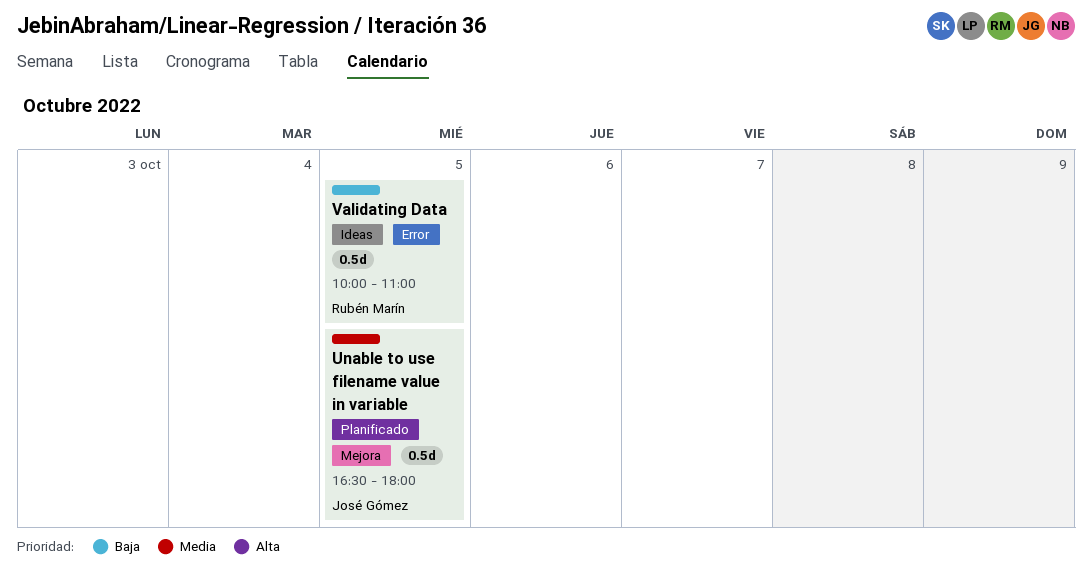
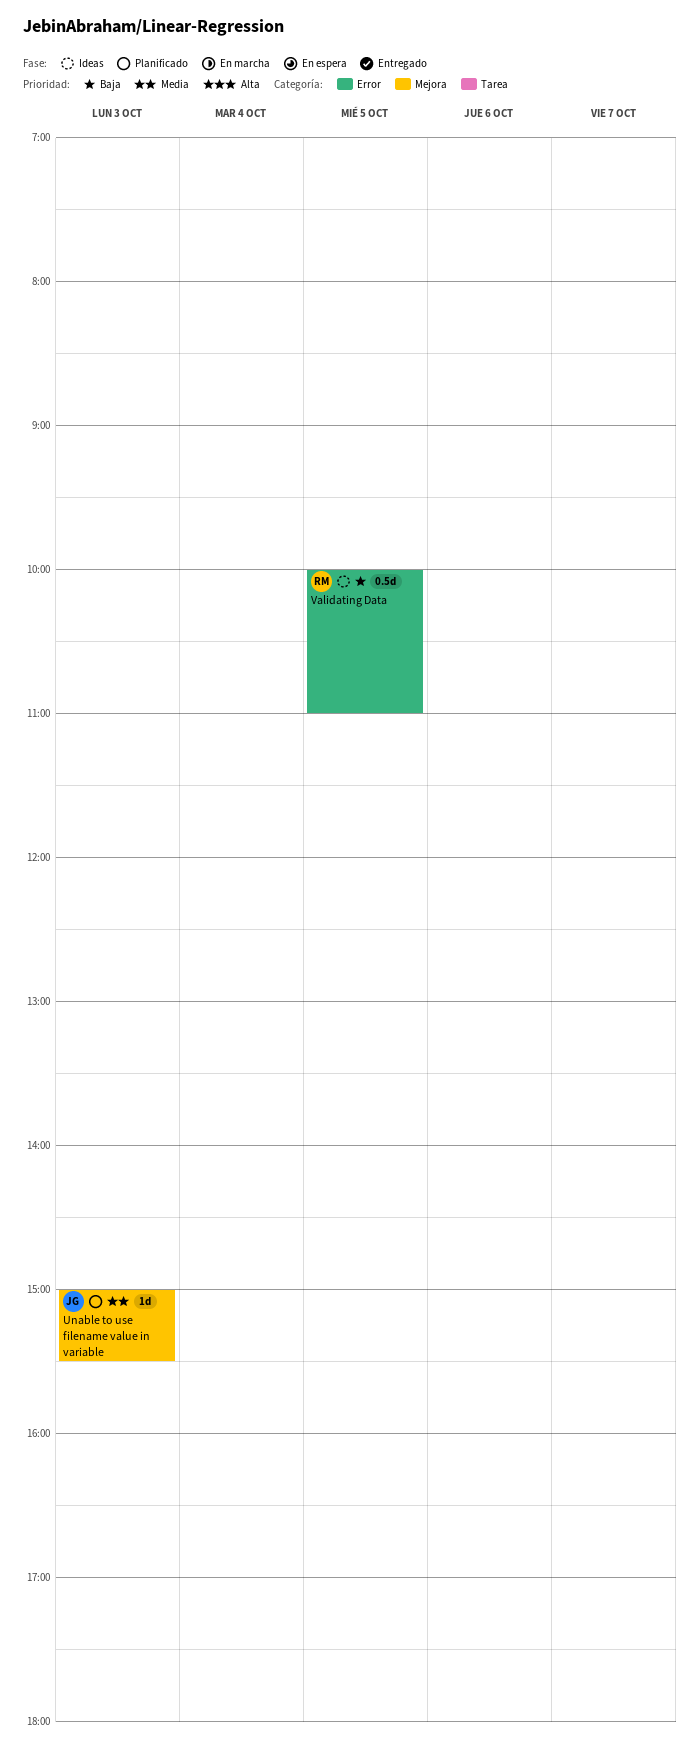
Unable to use filename value in variable, estimate: 0.5d -> 1d
Unable to use filename value in variable, day: Oct 5 -> Oct 3
Unable to use filename value in variable, begins: 16:30 -> 15:00
Unable to use filename value in variable, ends: 18:00 -> 15:30

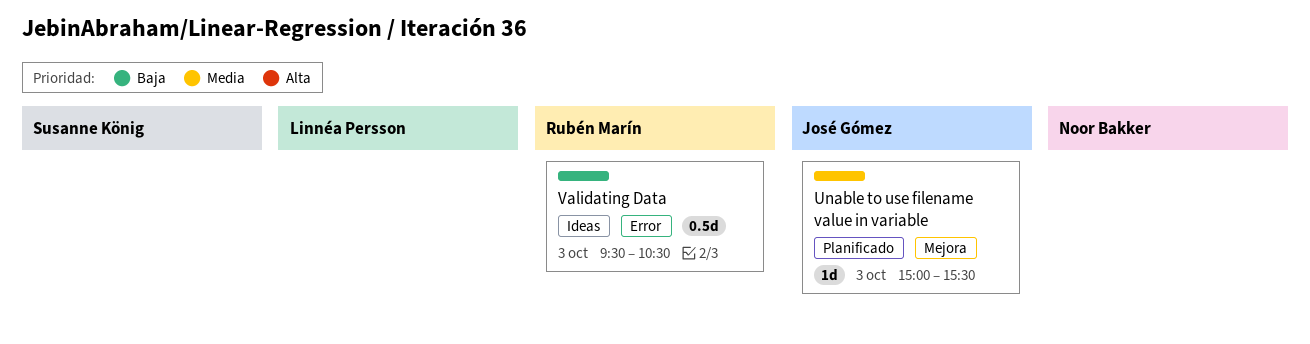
Validating Data, day: Oct 5 -> Oct 3
Validating Data, begins: 10:00 -> 09:30
Validating Data, ends: 11:00 -> 10:30

